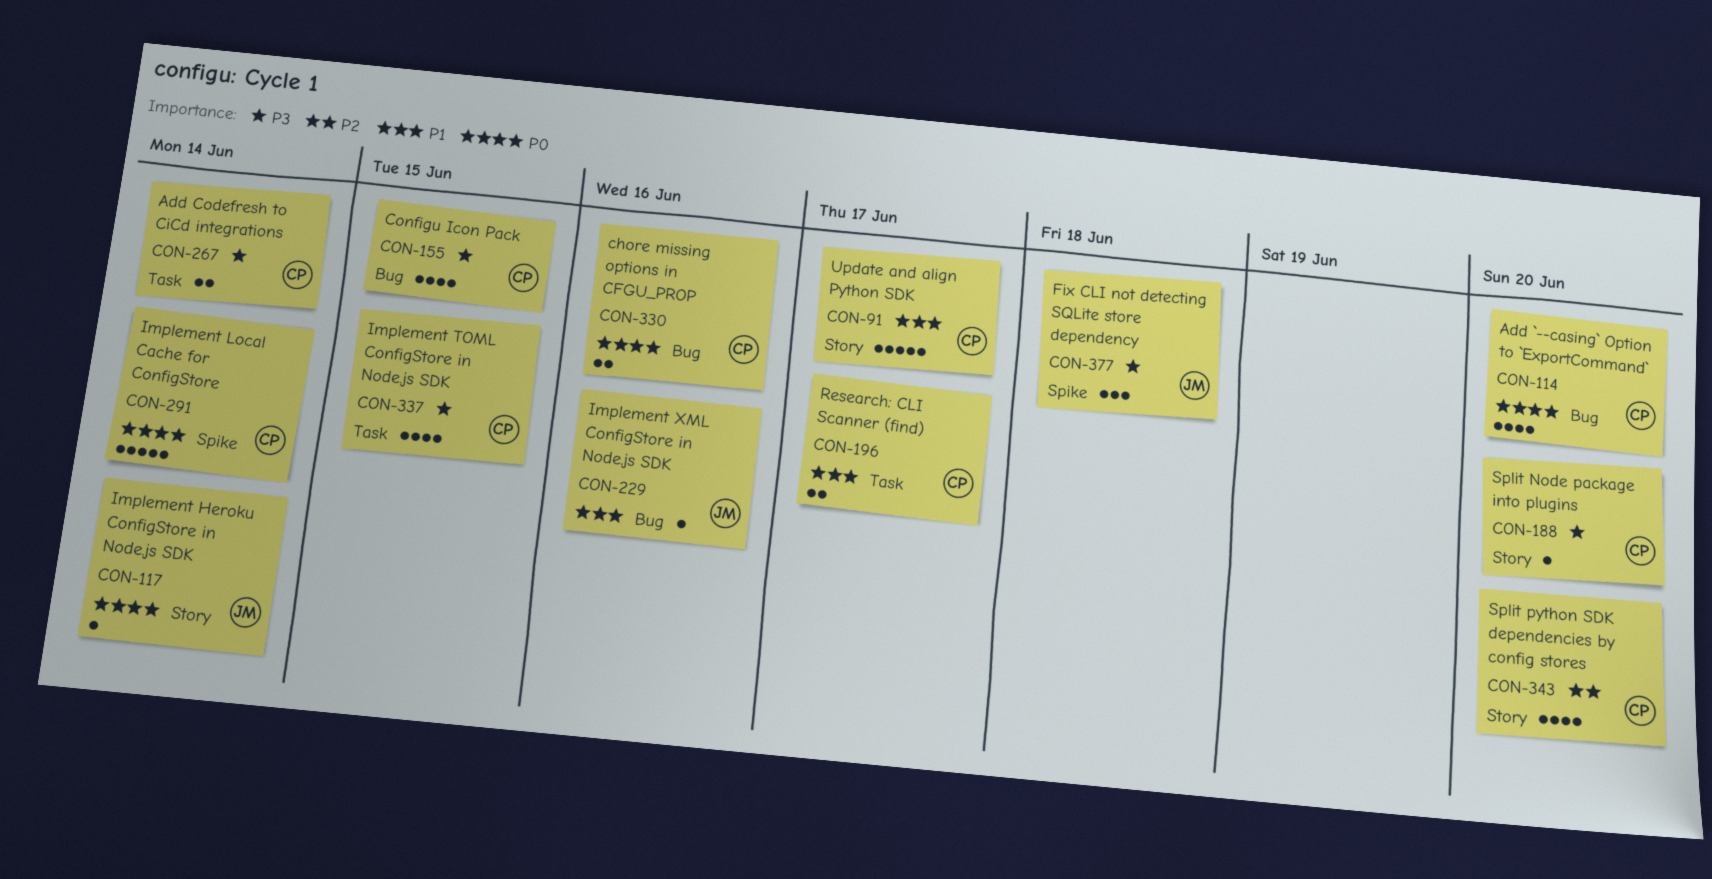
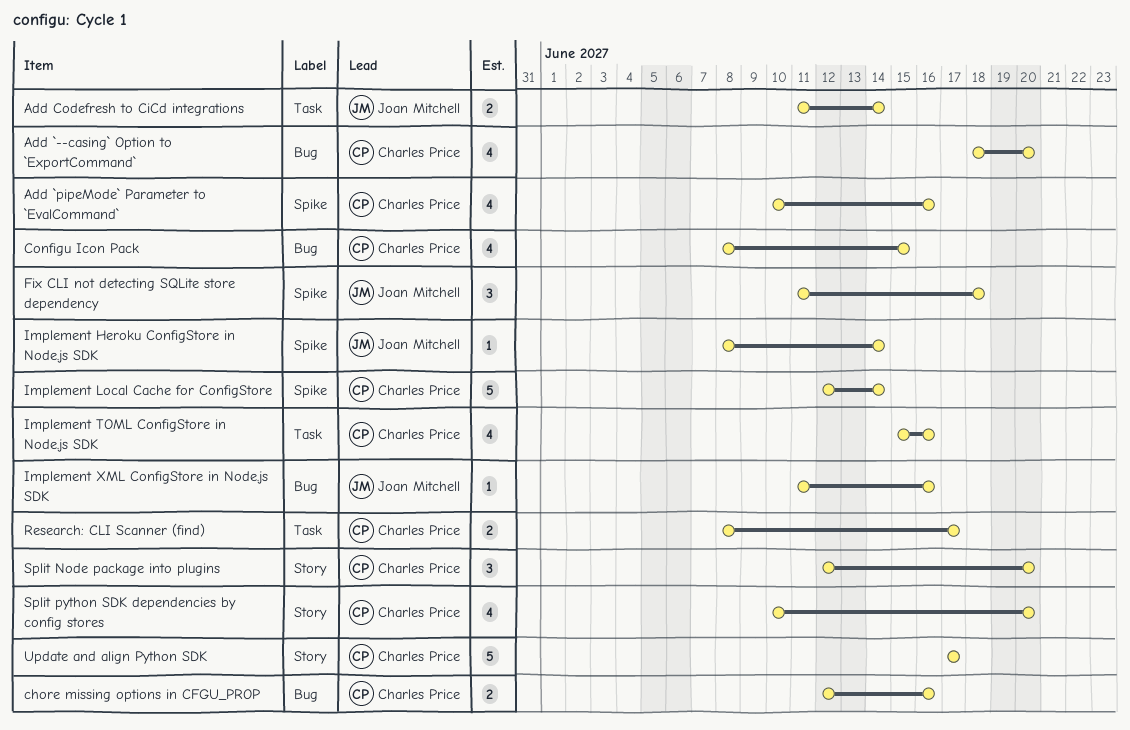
Add `pipeMode` Parameter to `EvalCommand`: none -> present
Add Codefresh to CiCd integrations, owner: Charles Price -> Joan Mitchell
Implement Heroku ConfigStore in Node.js SDK, label: Story -> Spike
Implement TOML ConfigStore in Node.js SDK, due: Jun 15 -> Jun 16
Split Node package into plugins, estimate: 1 -> 3

